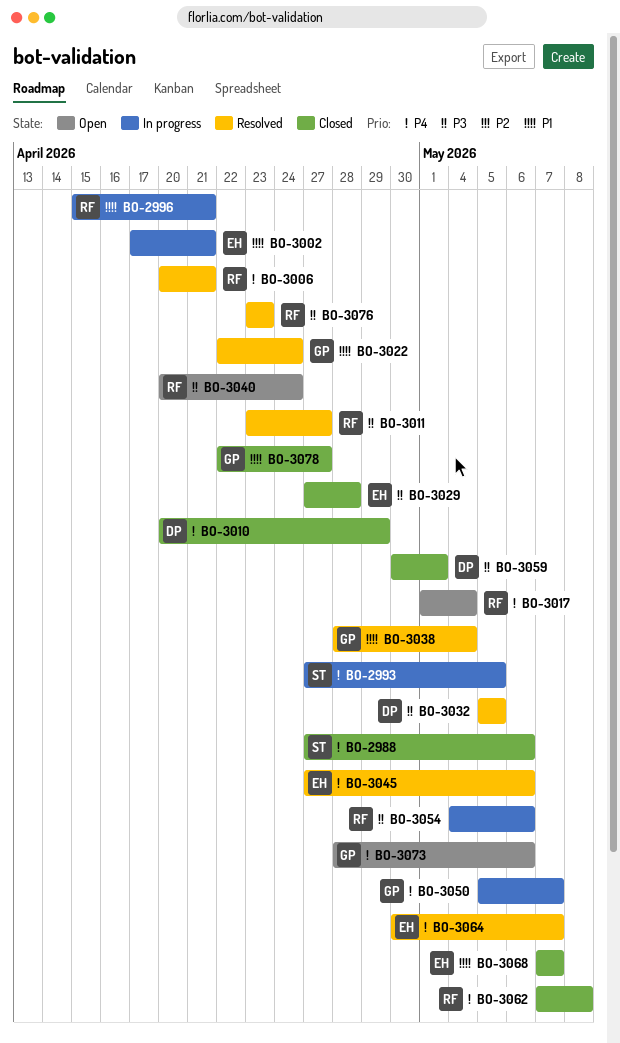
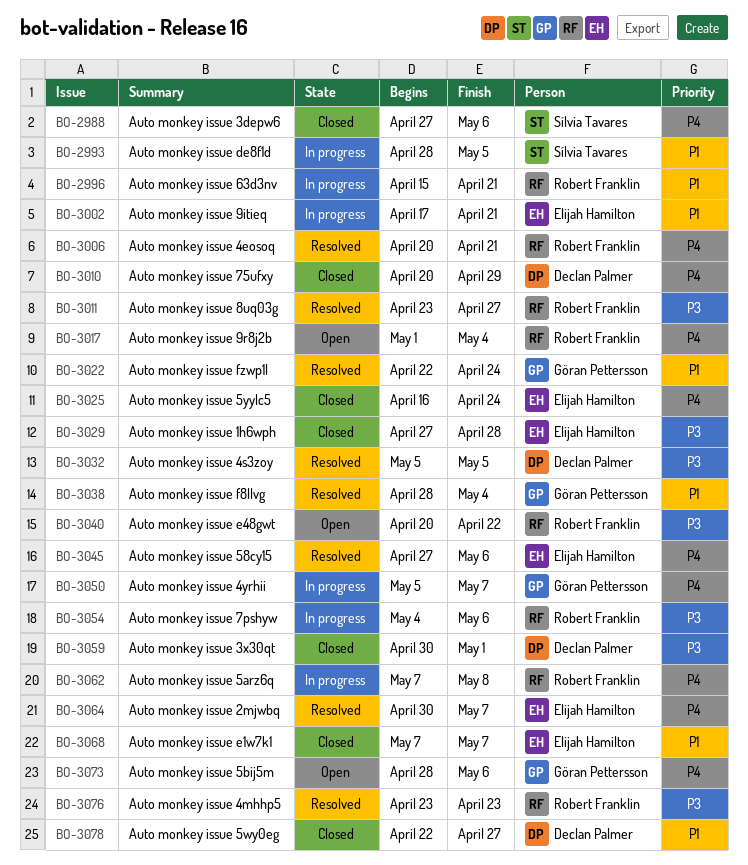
BO-2993, priority: P4 -> P1
BO-2993, start: Apr 27 -> Apr 28
BO-3025: none -> present
BO-3040, due: Apr 24 -> Apr 22
BO-3062, status: Closed -> In progress
BO-3078, owner: Göran Pettersson -> Declan Palmer

